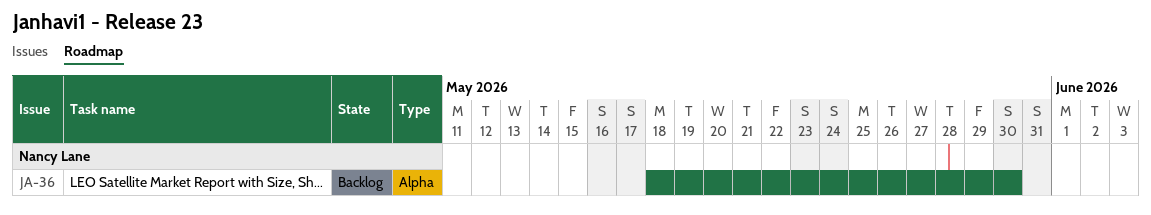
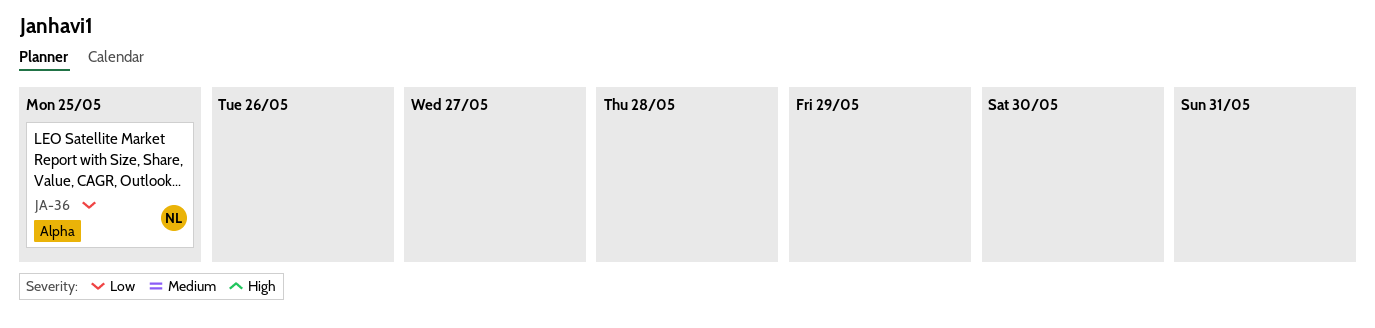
JA-36, due: May 30 -> May 25

